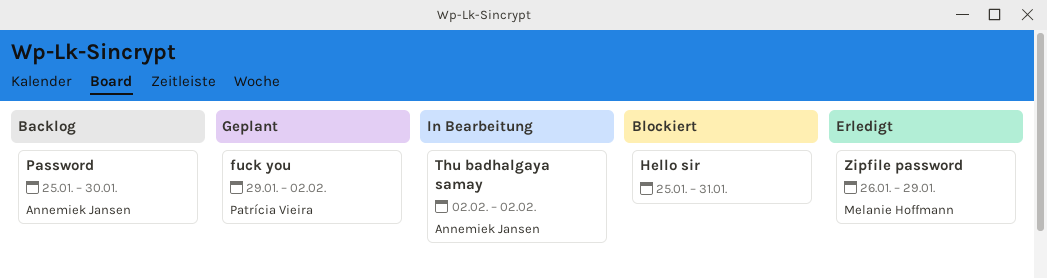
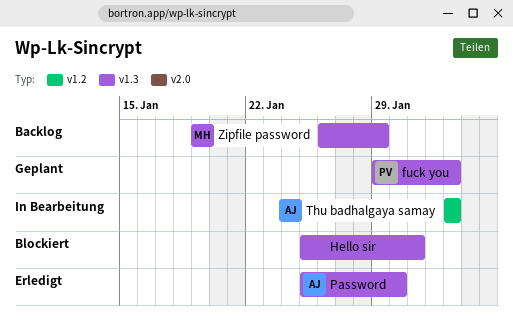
Password, status: Backlog -> Erledigt
Zipfile password, status: Erledigt -> Backlog

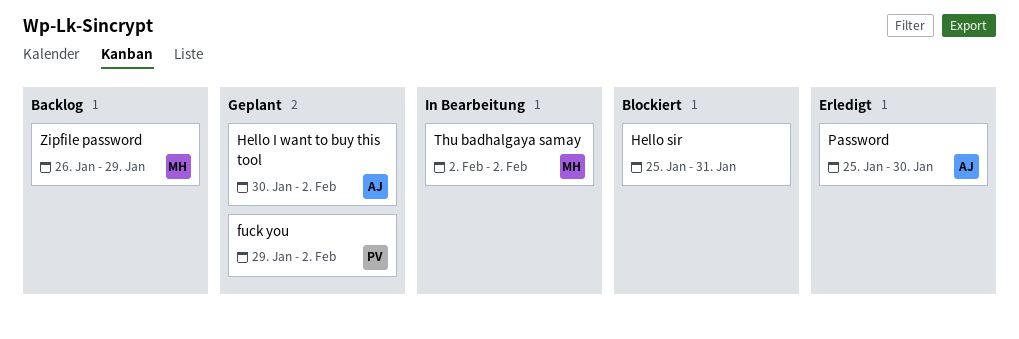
Hello I want to buy this tool: none -> present
Thu badhalgaya samay, owner: AJ -> MH

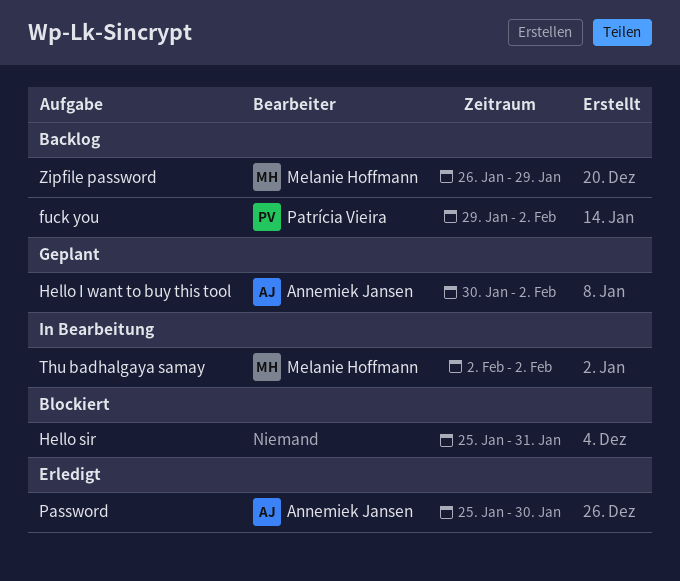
fuck you, status: Geplant -> Backlog

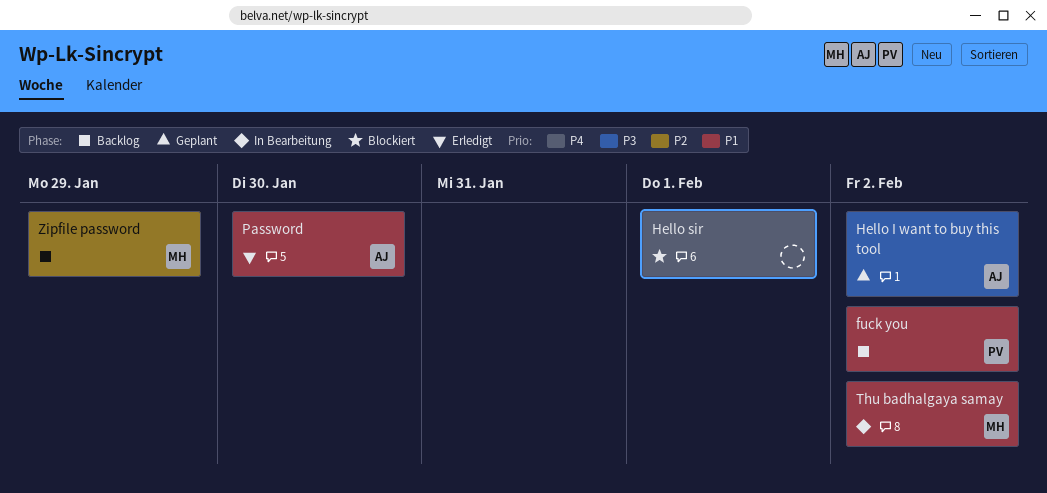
Hello sir, due: Jan 31 -> Feb 1

